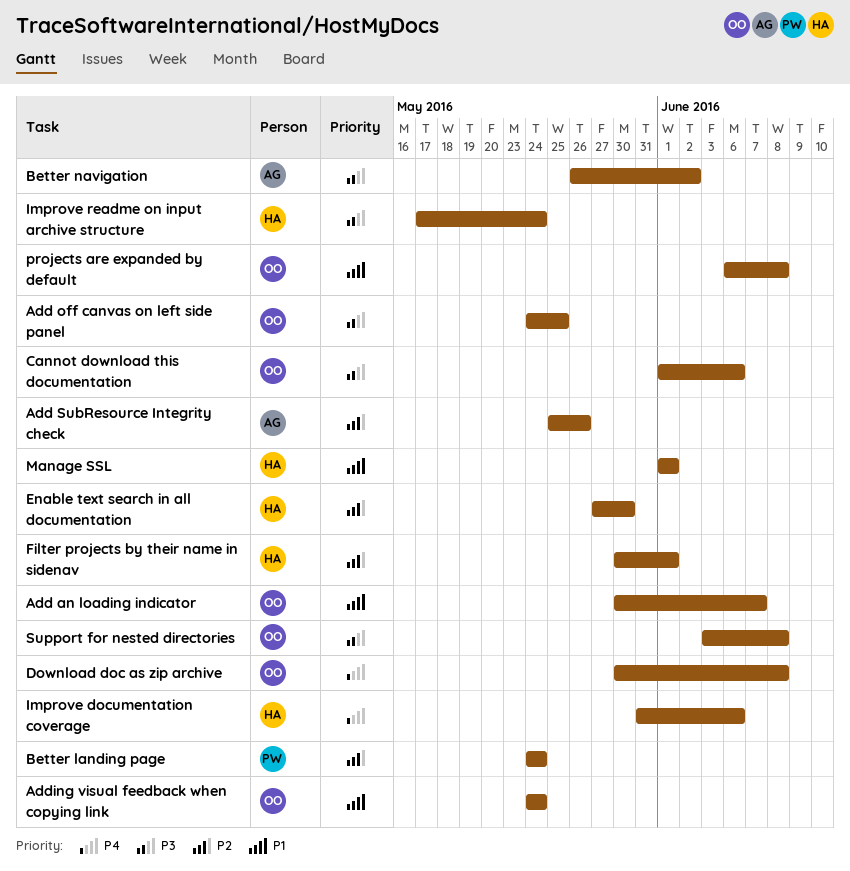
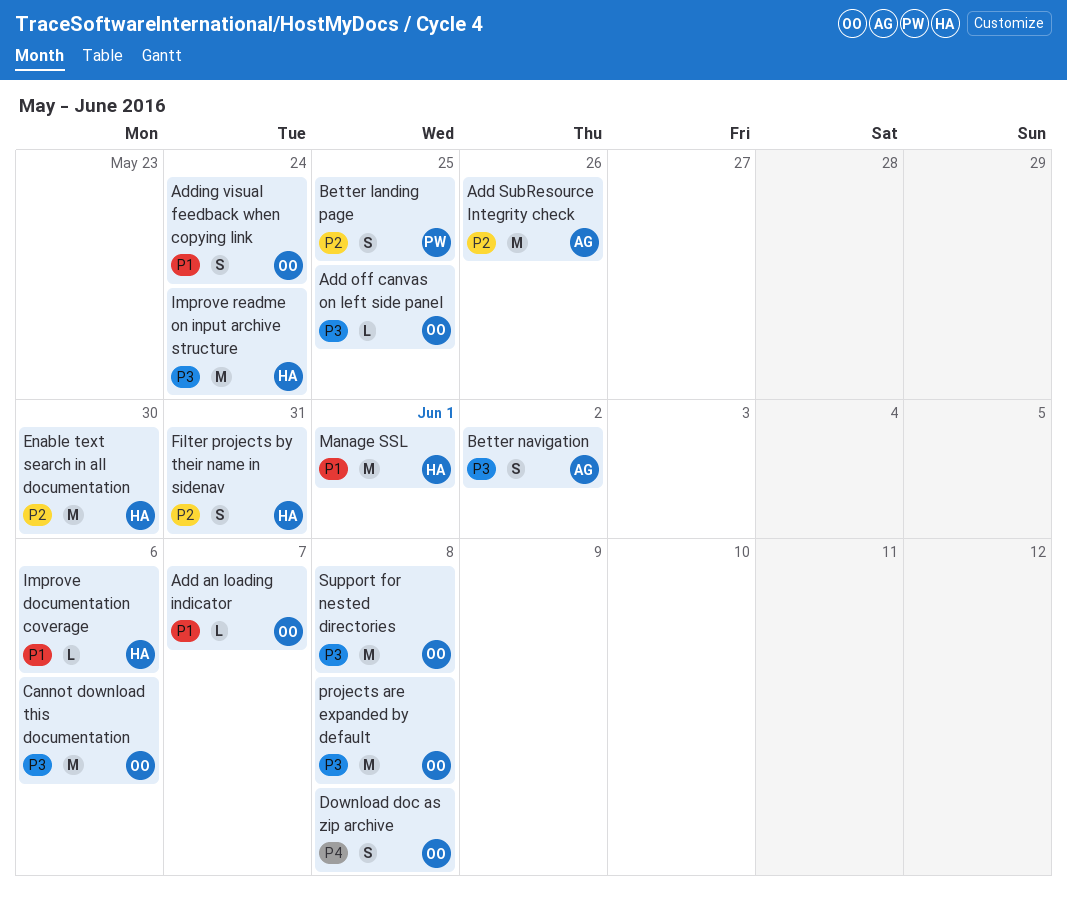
Better landing page, due: May 24 -> May 25
Filter projects by their name in sidenav, due: Jun 1 -> May 31
Improve documentation coverage, priority: P4 -> P1
projects are expanded by default, priority: P1 -> P3

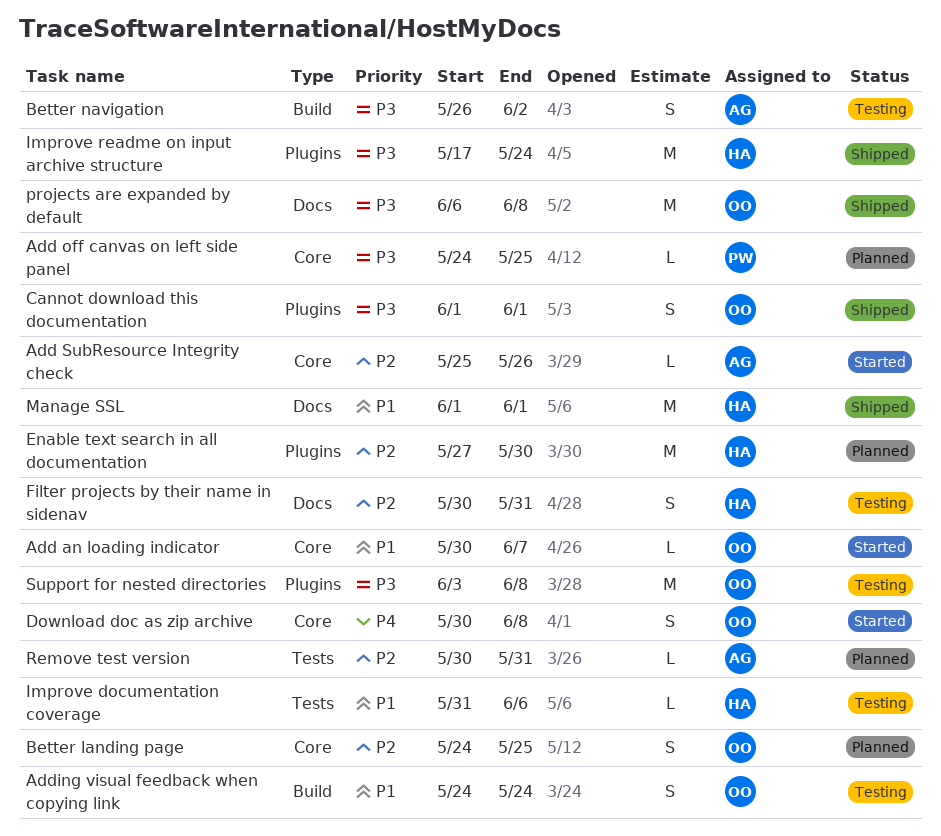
Add off canvas on left side panel, owner: OO -> PW
Add SubResource Integrity check, estimate: M -> L
Better landing page, owner: PW -> OO
Cannot download this documentation, estimate: M -> S
Cannot download this documentation, due: Jun 6 -> Jun 1
Remove test version: none -> present

